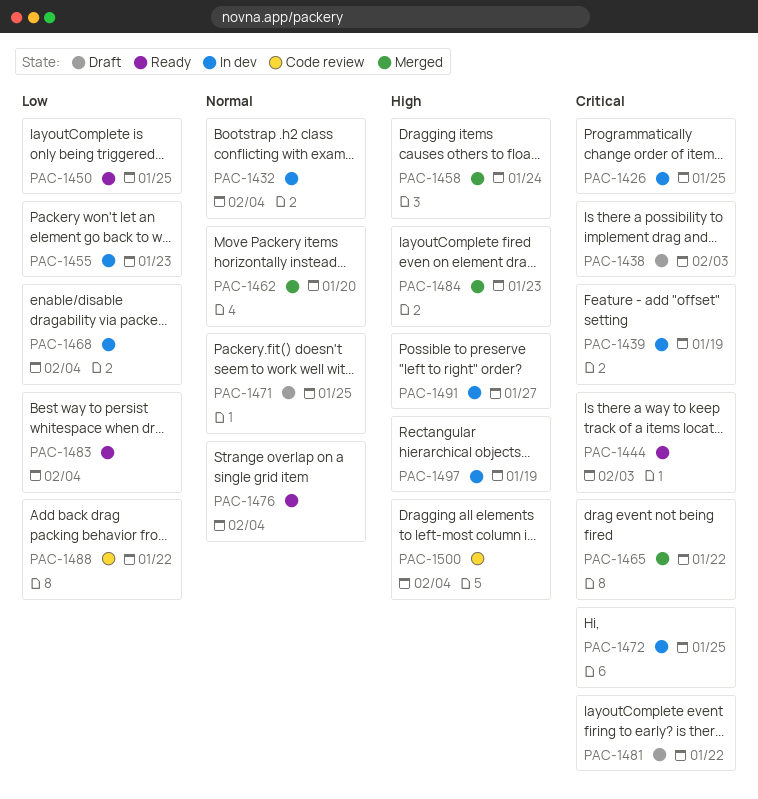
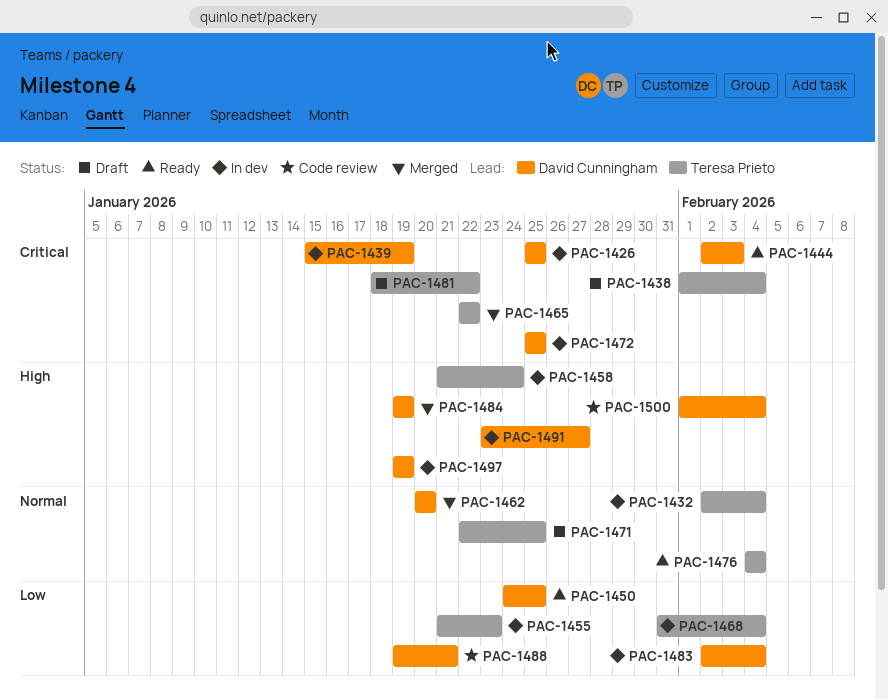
PAC-1438, due: Feb 3 -> Feb 4
PAC-1458, status: Merged -> In dev
PAC-1483, status: Ready -> In dev
PAC-1484, due: Jan 23 -> Jan 19
PAC-1488, due: Jan 22 -> Jan 21

